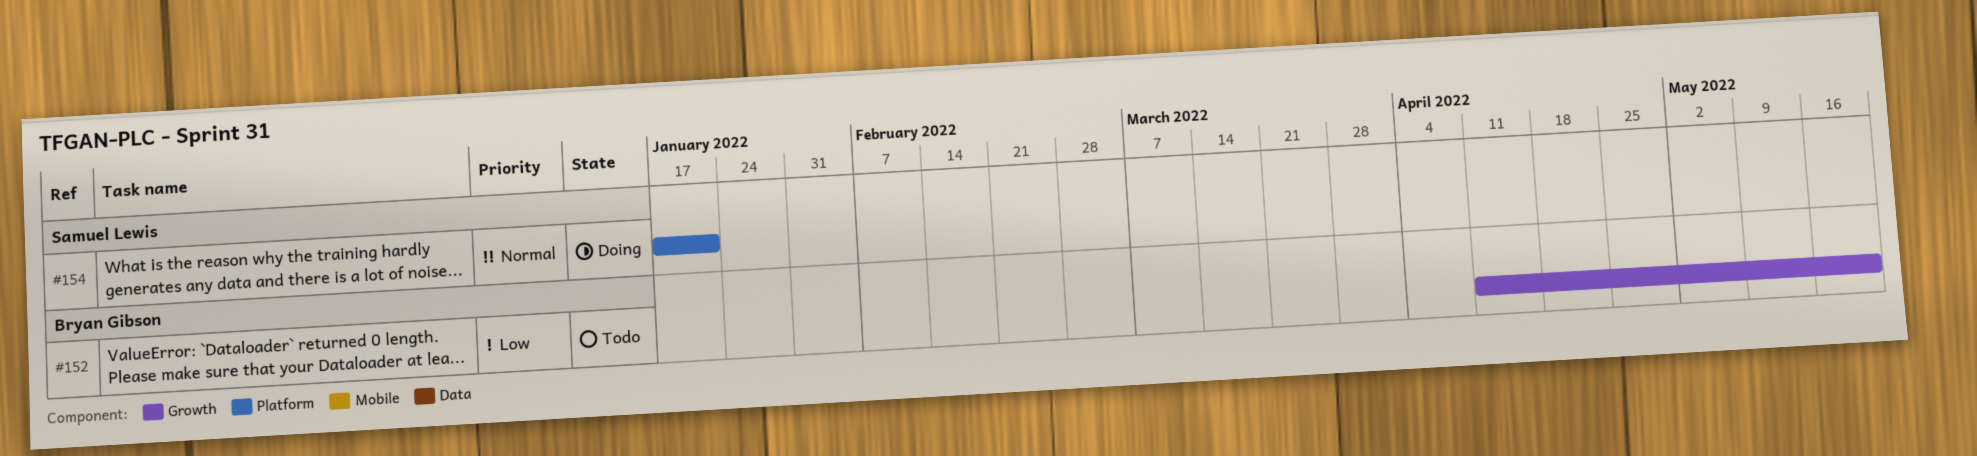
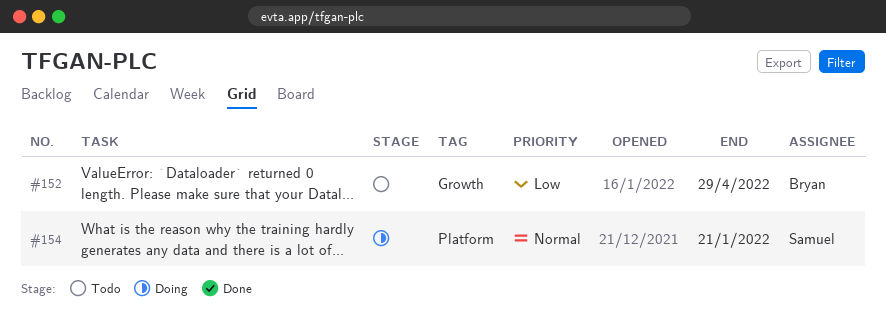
#152, due: May 20 -> Apr 29

